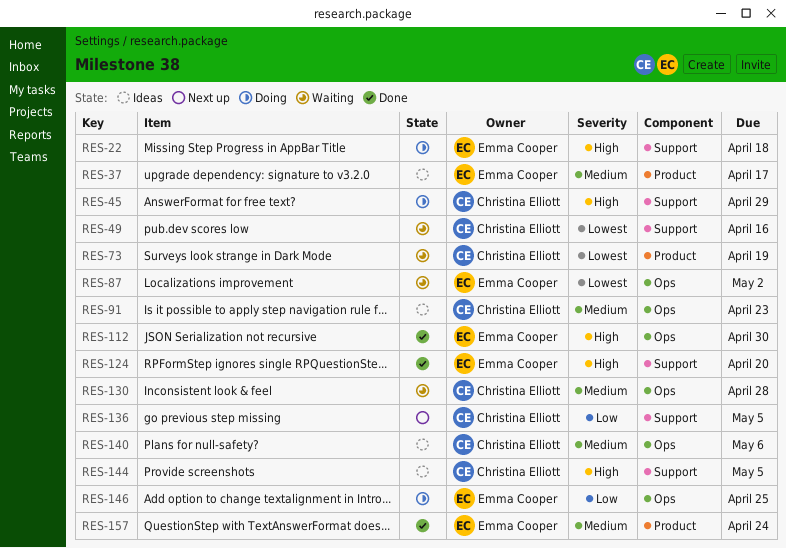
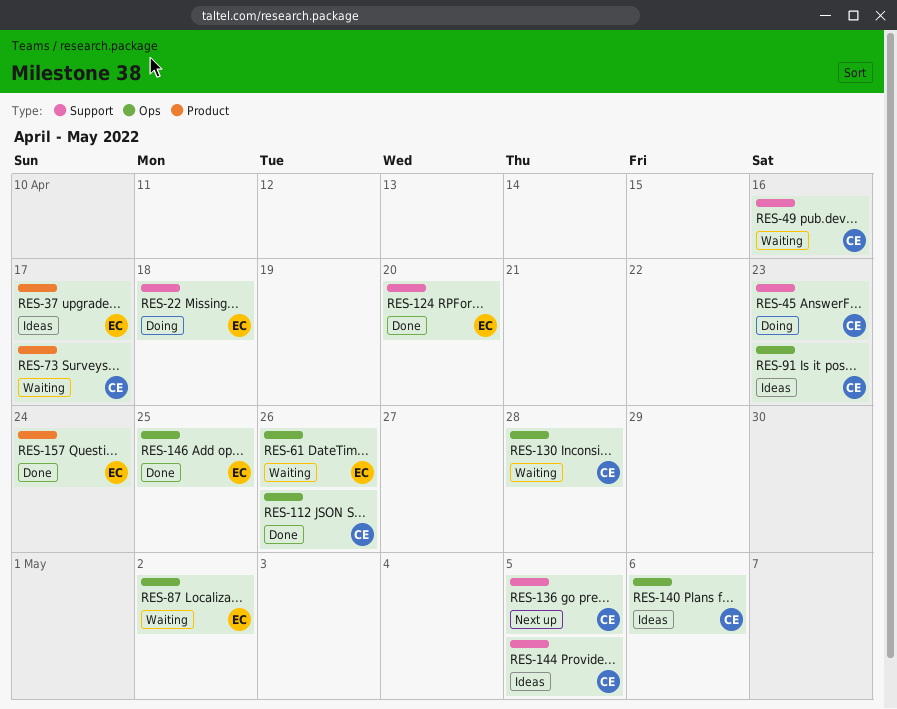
RES-45, due: Apr 29 -> Apr 23
RES-61: none -> present
RES-73, due: Apr 19 -> Apr 17
RES-112, owner: Emma Cooper -> Christina Elliott
RES-112, due: Apr 30 -> Apr 26
RES-146, status: Doing -> Done

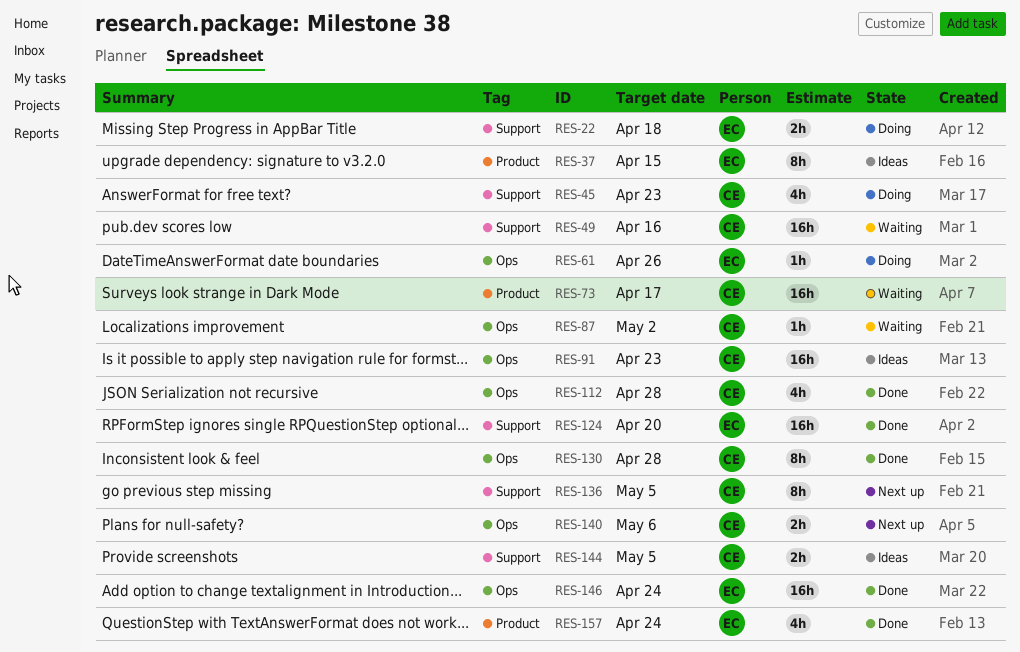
RES-37, due: Apr 17 -> Apr 15
RES-61, status: Waiting -> Doing
RES-87, owner: EC -> CE
RES-112, due: Apr 26 -> Apr 28
RES-130, status: Waiting -> Done
RES-140, status: Ideas -> Next up
RES-146, due: Apr 25 -> Apr 24

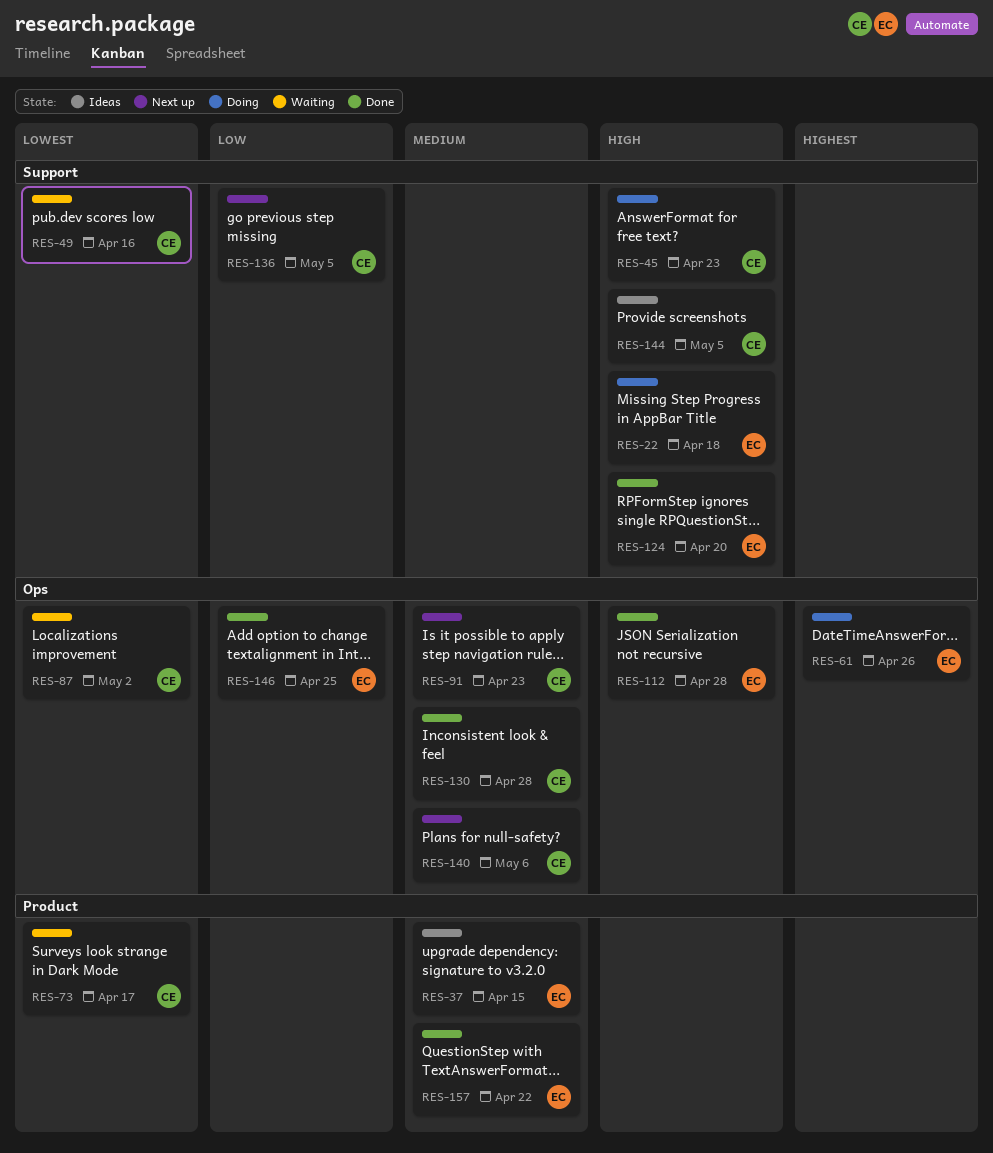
RES-91, status: Ideas -> Next up
RES-112, owner: CE -> EC
RES-146, due: Apr 24 -> Apr 25
RES-157, due: Apr 24 -> Apr 22

